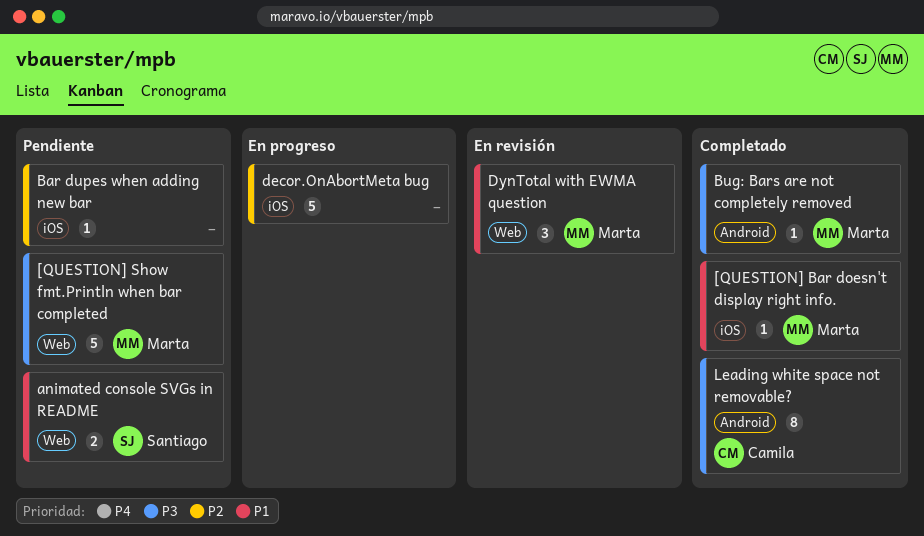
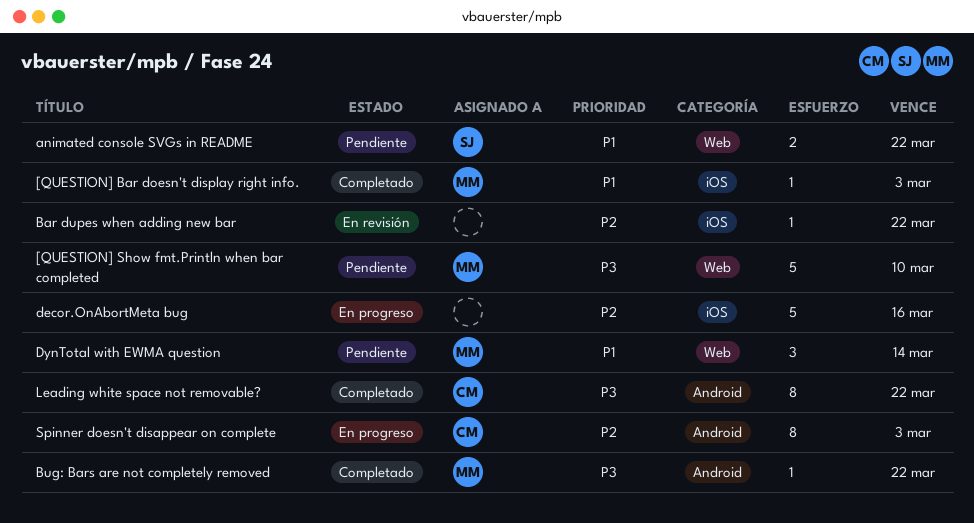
Bar dupes when adding new bar, status: Pendiente -> En revisión
DynTotal with EWMA question, status: En revisión -> Pendiente
Spinner doesn't disappear on complete: none -> present

